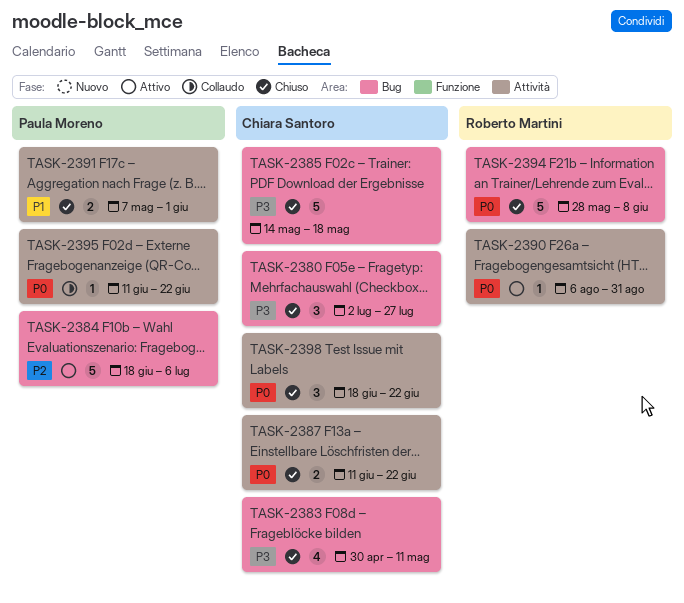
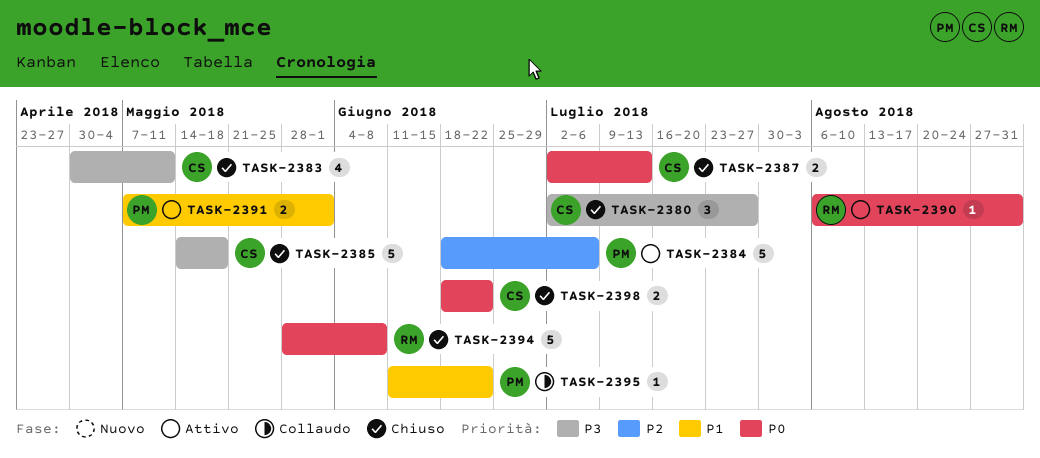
TASK-2387, start: Jun 11 -> Jul 2
TASK-2387, due: Jun 22 -> Jul 13
TASK-2391, status: Chiuso -> Attivo
TASK-2395, priority: P0 -> P1
TASK-2398, estimate: 3 -> 2

